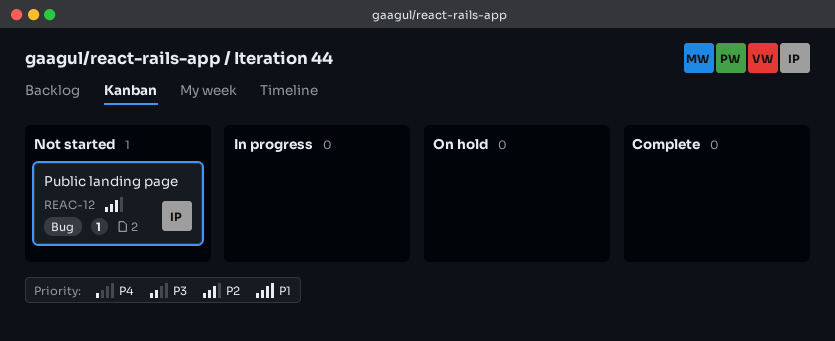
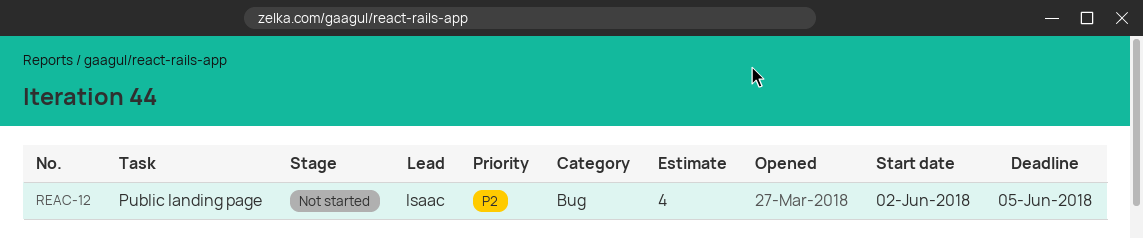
REAC-12, estimate: 1 -> 4

